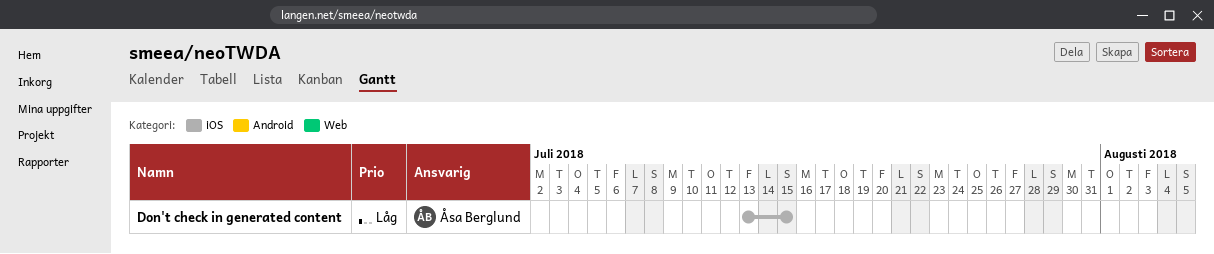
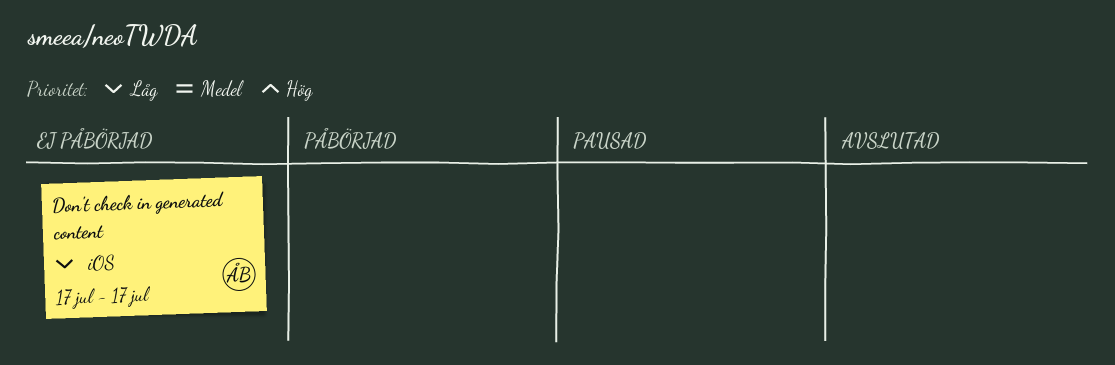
Don't check in generated content, start: Jul 13 -> Jul 17
Don't check in generated content, due: Jul 15 -> Jul 17

